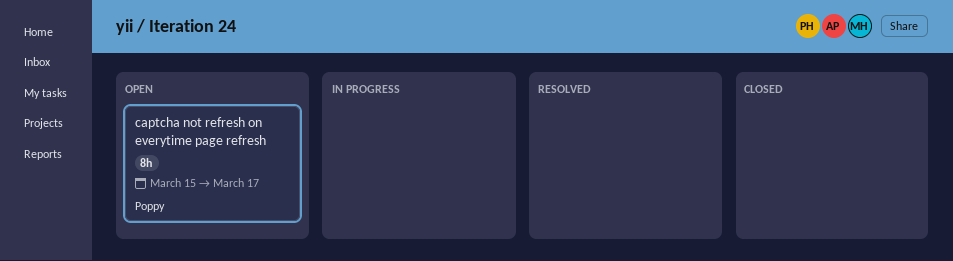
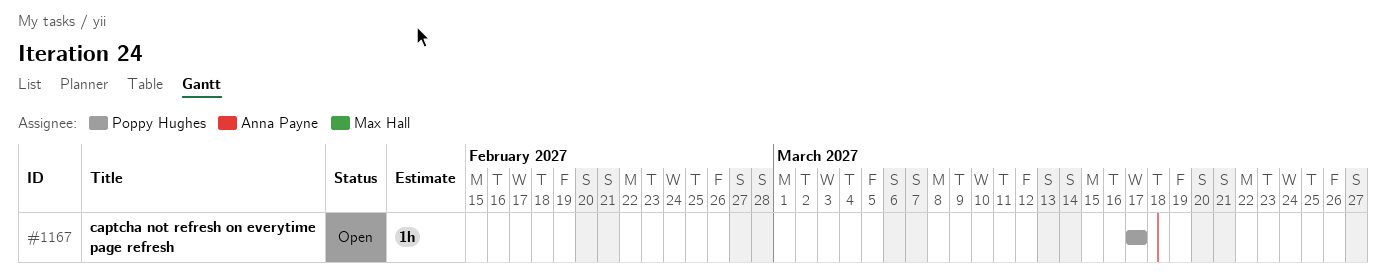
captcha not refresh on everytime page refresh, estimate: 8h -> 1h
captcha not refresh on everytime page refresh, start: Mar 15 -> Mar 17

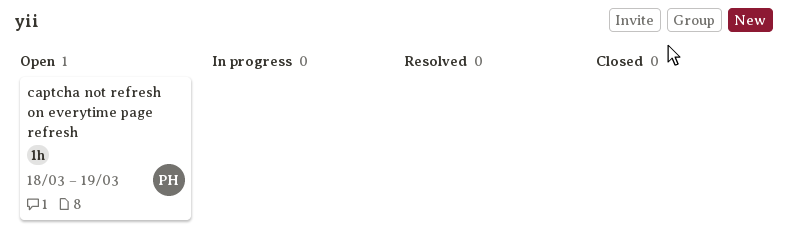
captcha not refresh on everytime page refresh, start: Mar 17 -> Mar 18
captcha not refresh on everytime page refresh, due: Mar 17 -> Mar 19

